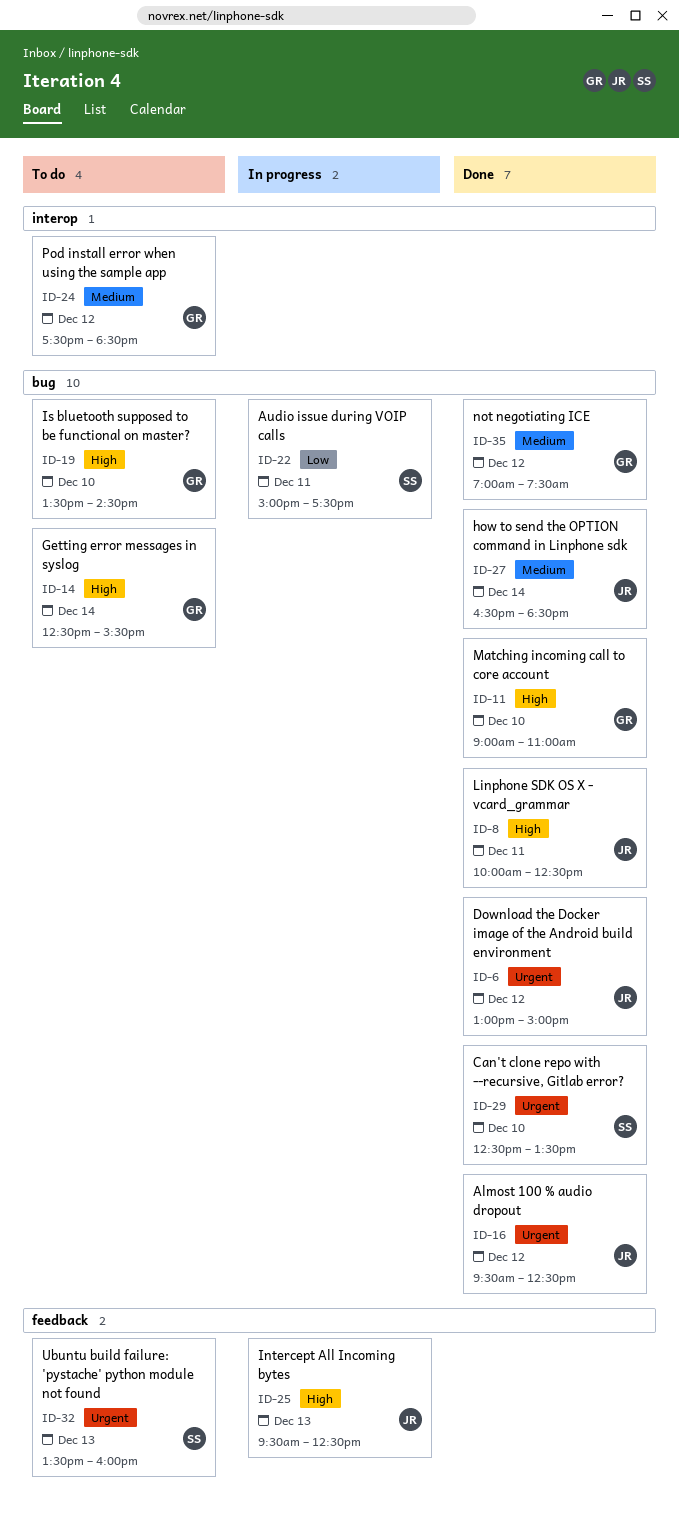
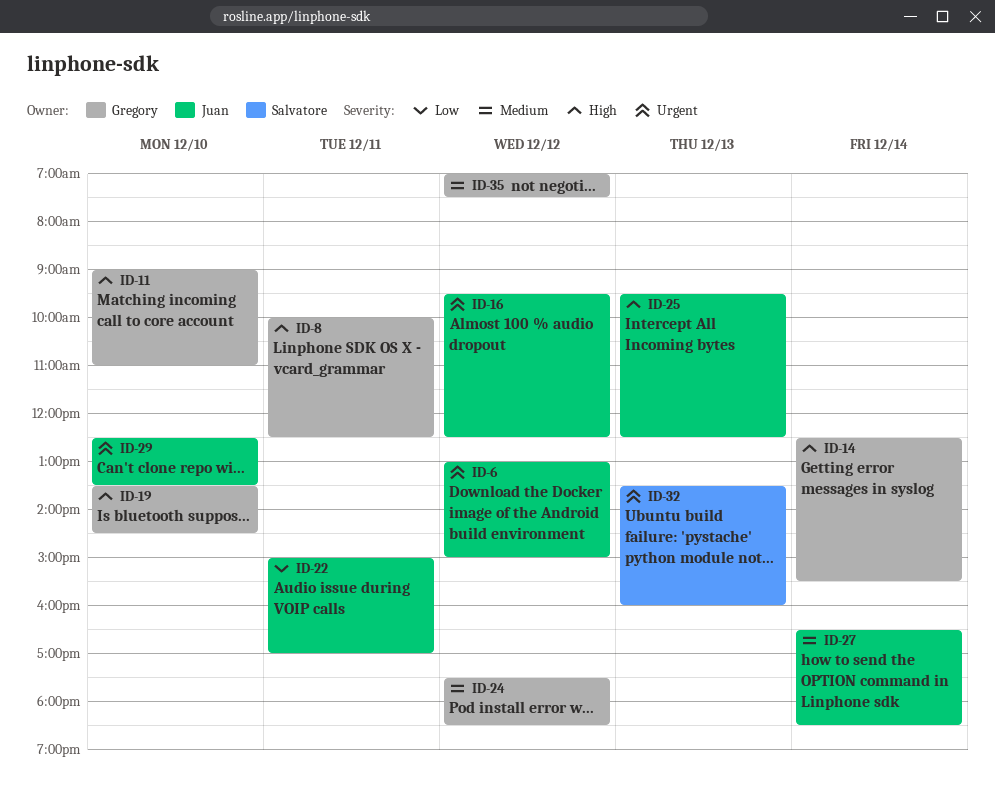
ID-8, owner: Juan -> Gregory
ID-22, owner: Salvatore -> Juan
ID-22, ends: 17:30 -> 17:00
ID-29, owner: Salvatore -> Juan

